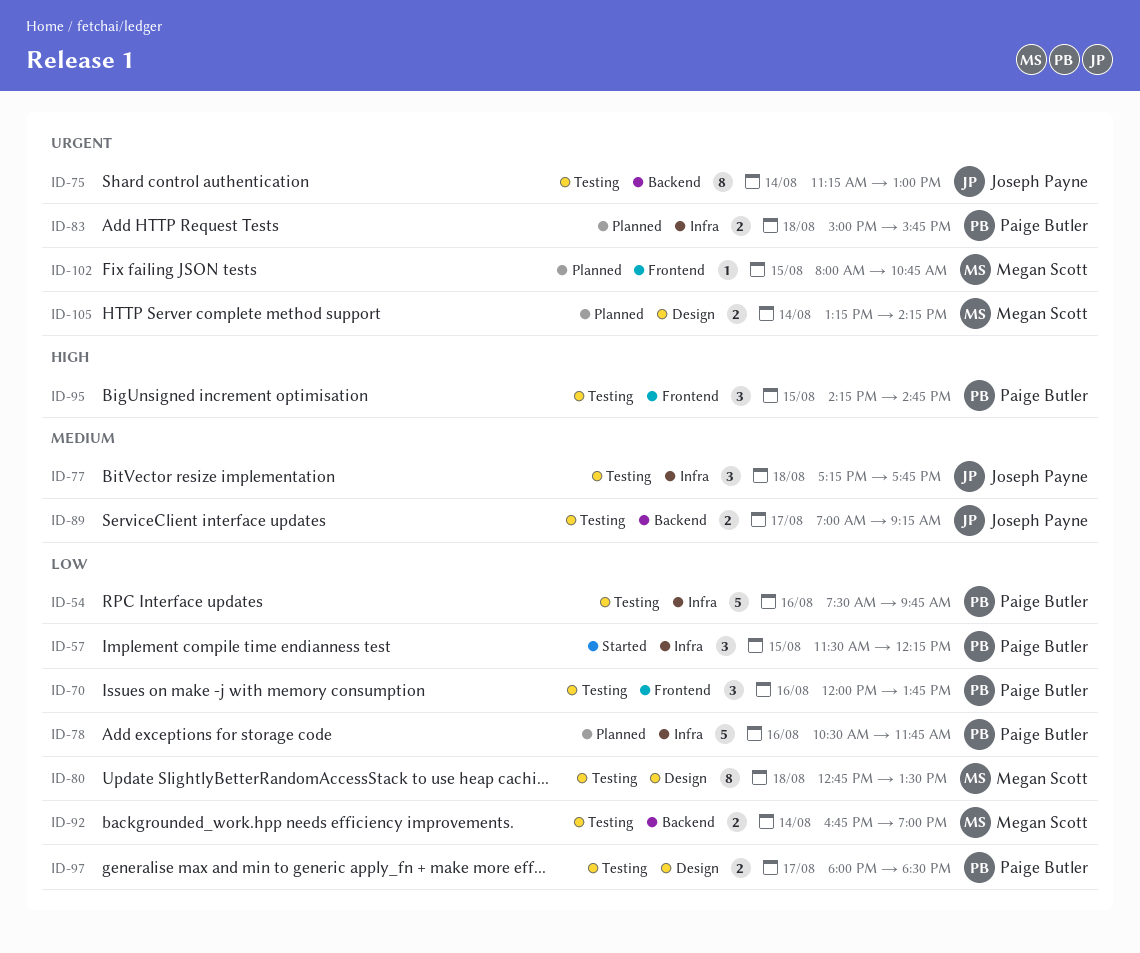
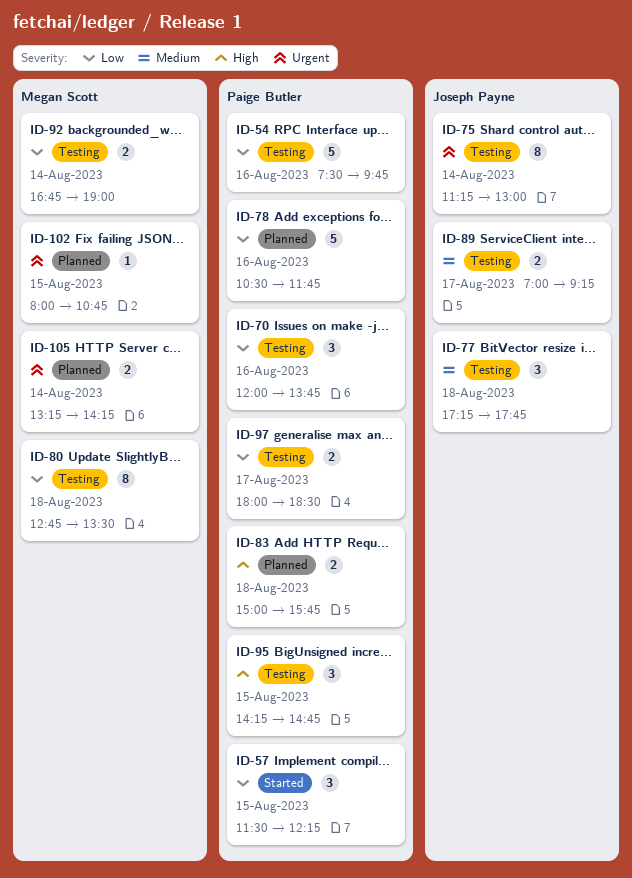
ID-83, priority: Urgent -> High

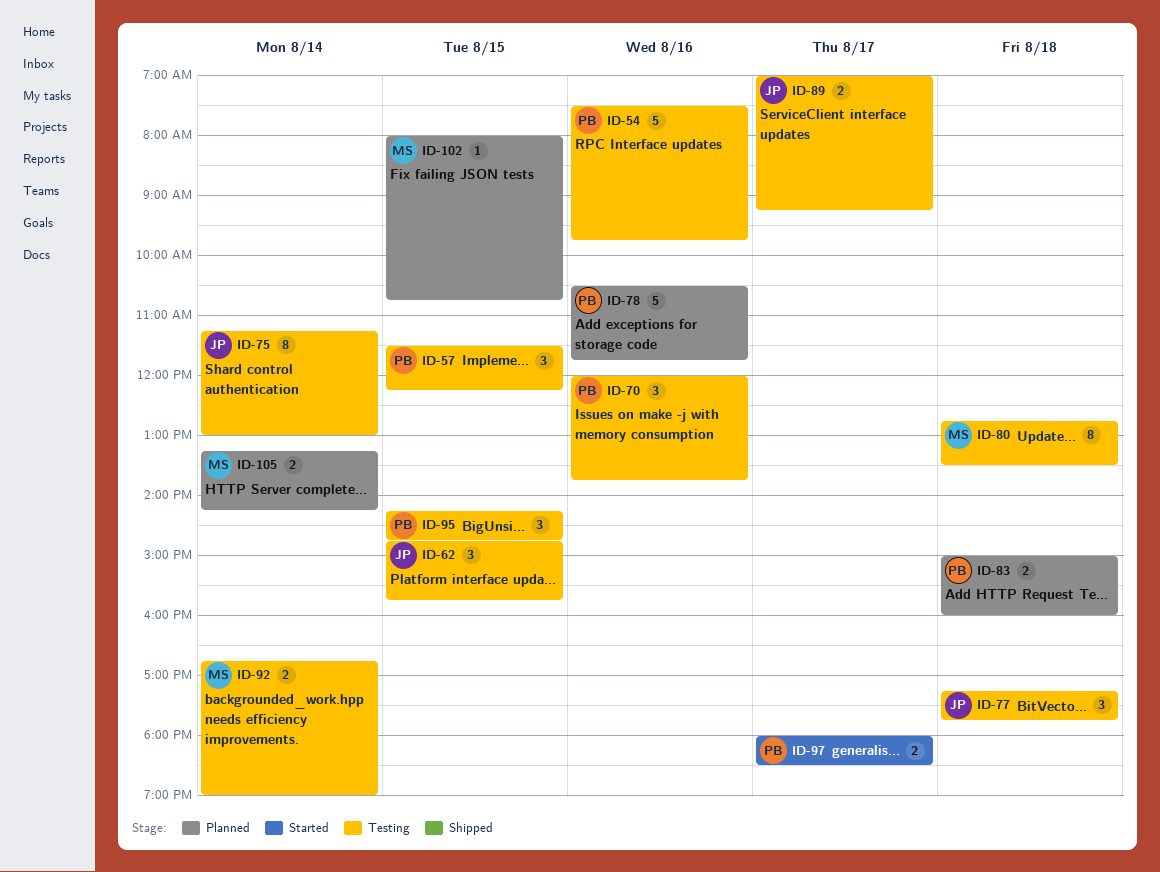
ID-57, status: Started -> Testing
ID-62: none -> present
ID-83, ends: 15:45 -> 16:00
ID-97, status: Testing -> Started

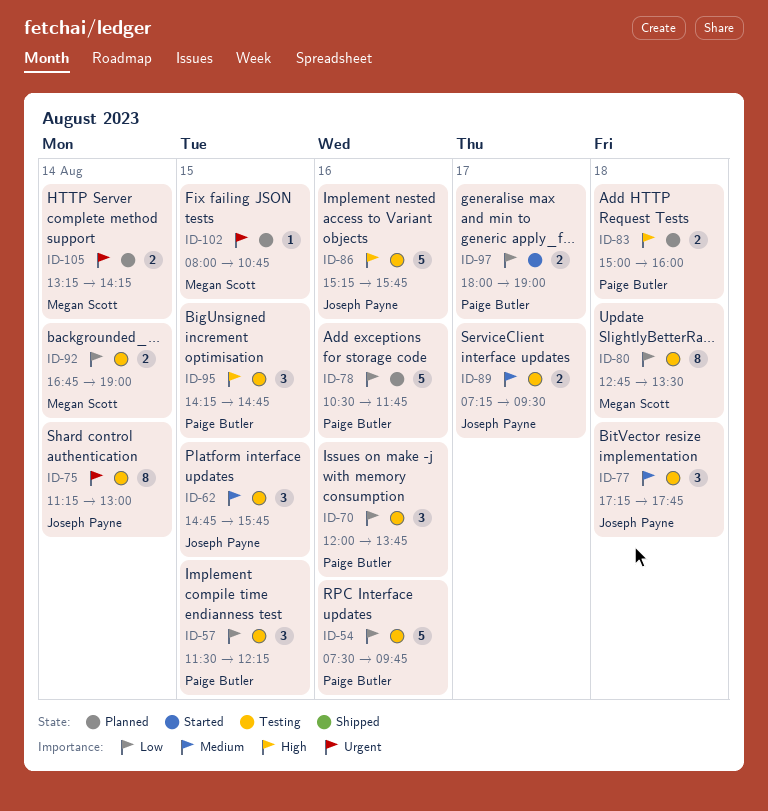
ID-86: none -> present
ID-89, begins: 07:00 -> 07:15
ID-89, ends: 09:15 -> 09:30
ID-97, ends: 18:30 -> 19:00

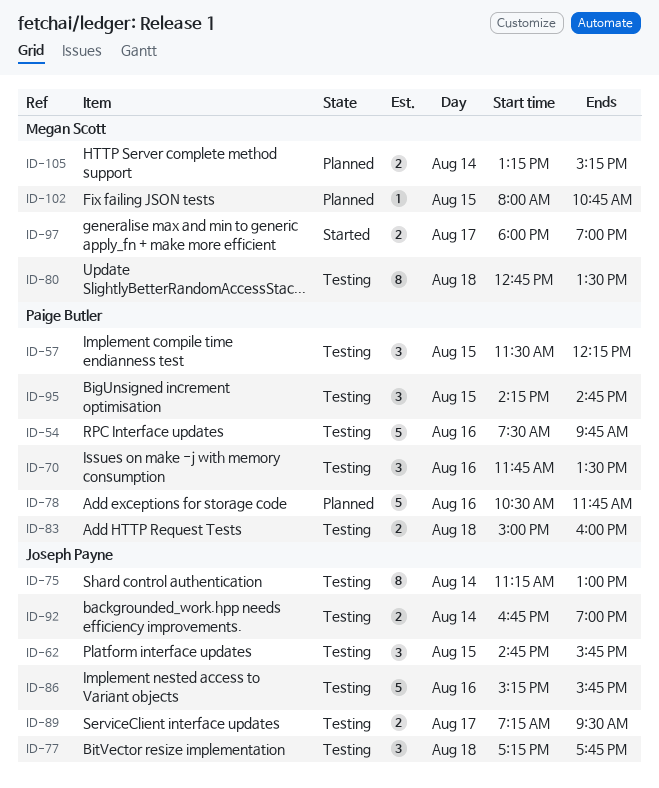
ID-70, begins: 12:00 -> 11:45
ID-70, ends: 13:45 -> 13:30
ID-83, status: Planned -> Testing
ID-92, owner: Megan Scott -> Joseph Payne
ID-97, owner: Paige Butler -> Megan Scott
ID-105, ends: 14:15 -> 15:15

